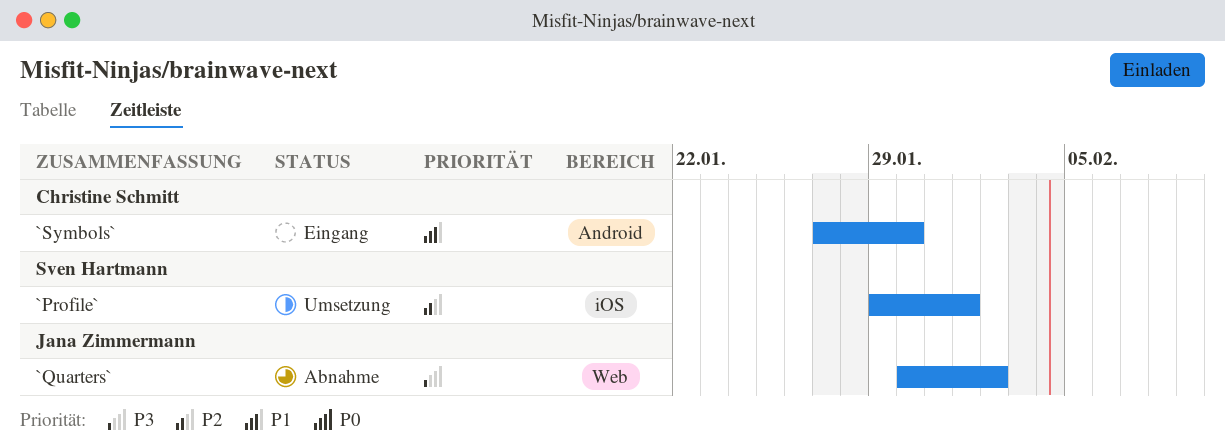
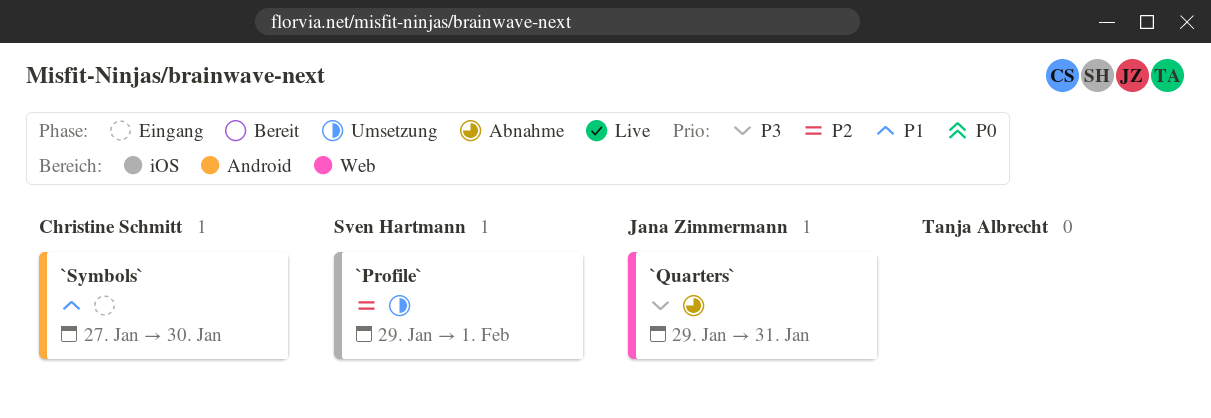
`Quarters`, start: Jan 30 -> Jan 29
`Quarters`, due: Feb 2 -> Jan 31

